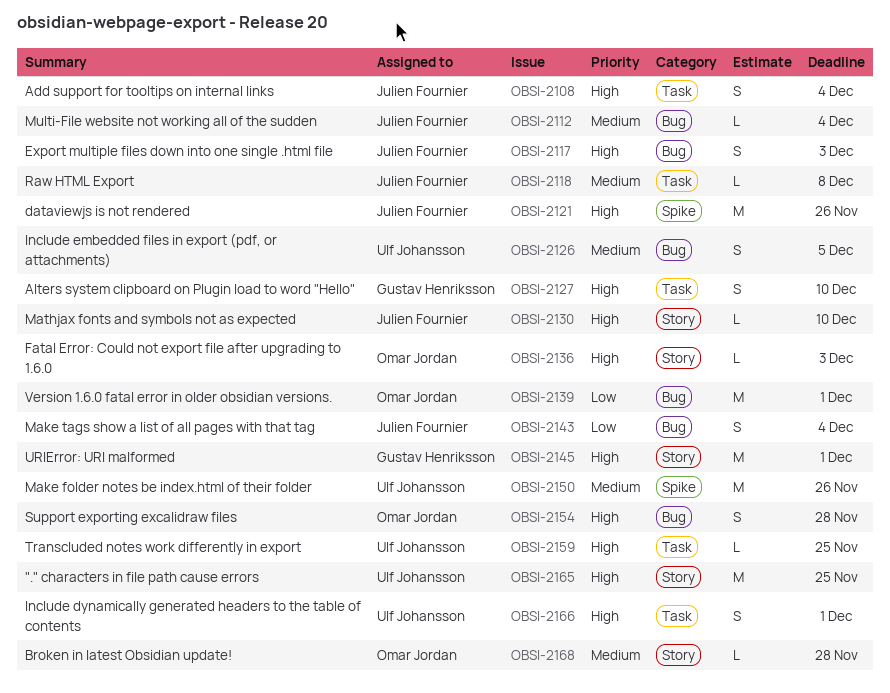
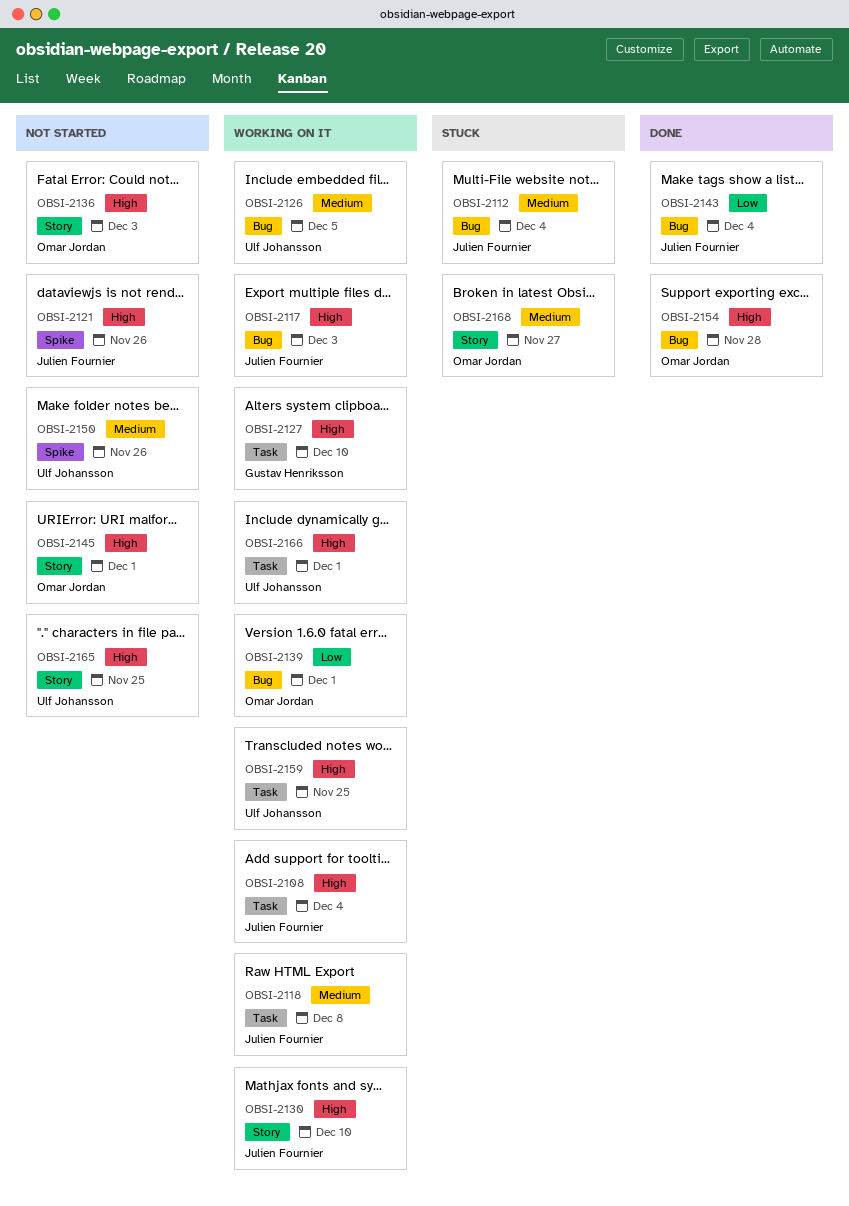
OBSI-2145, owner: Gustav Henriksson -> Omar Jordan
OBSI-2168, due: Nov 28 -> Nov 27

